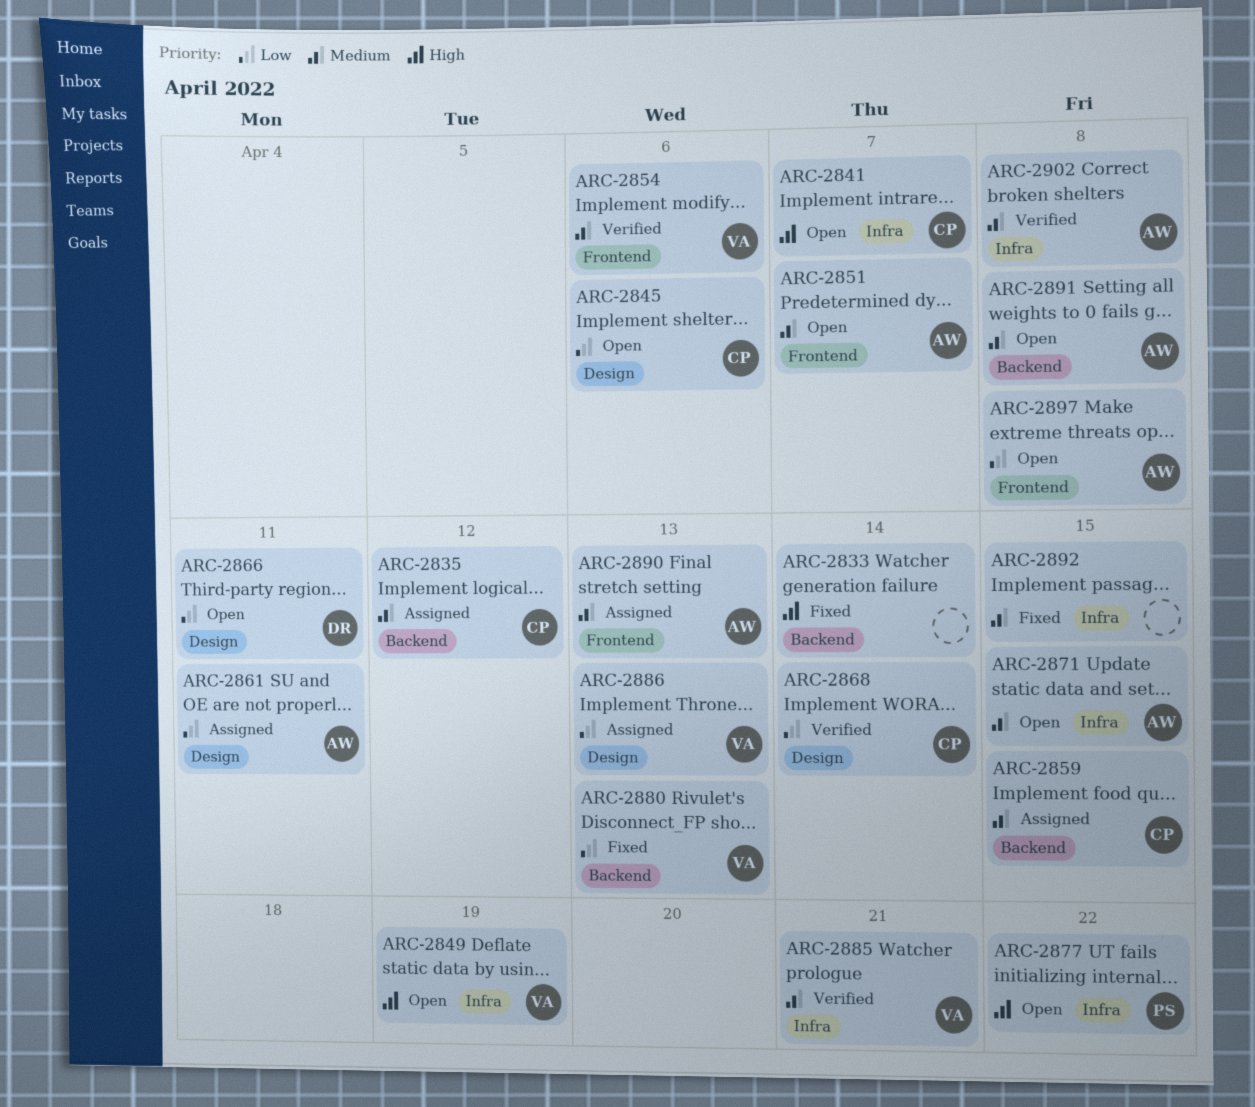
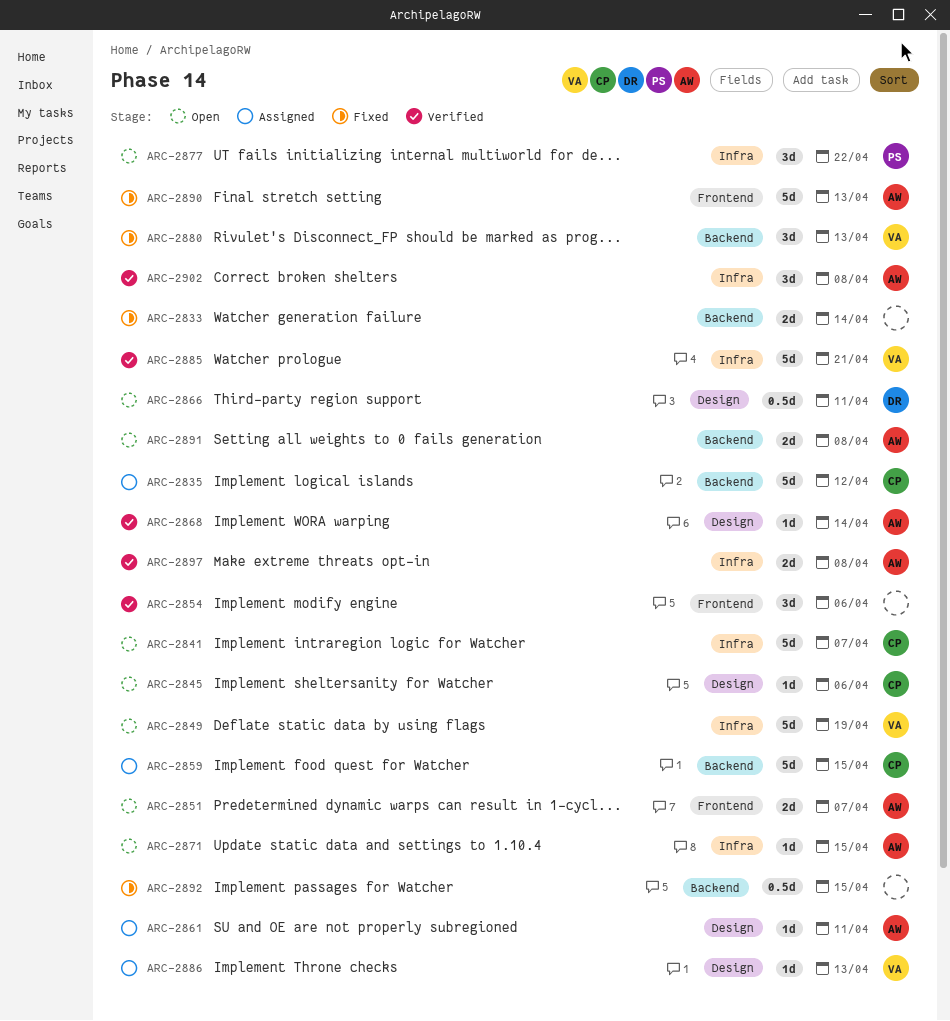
ARC-2854, owner: VA -> none
ARC-2868, owner: CP -> AW
ARC-2890, status: Assigned -> Fixed
ARC-2892, label: Infra -> Backend
ARC-2897, status: Open -> Verified
ARC-2897, label: Frontend -> Infra

